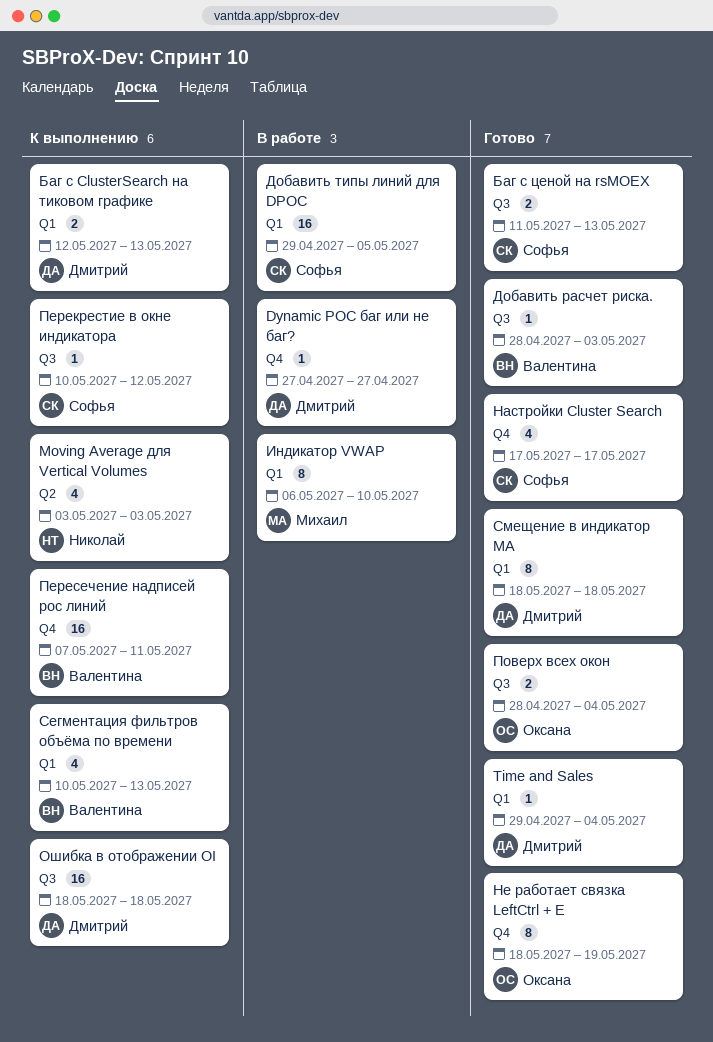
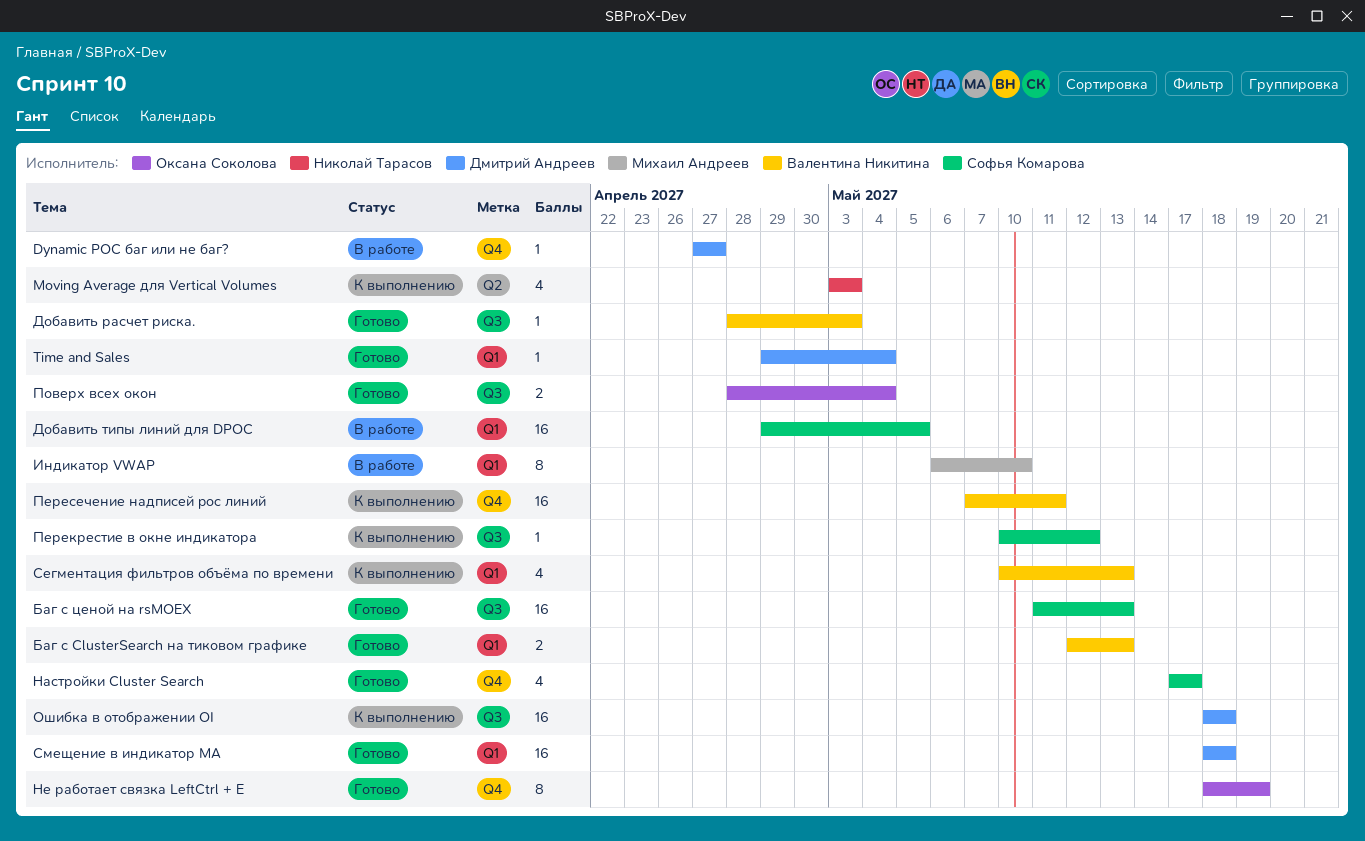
Баг с ClusterSearch на тиковом графике, status: К выполнению -> Готово
Баг с ClusterSearch на тиковом графике, owner: Дмитрий Андреев -> Валентина Никитина
Баг с ценой на rsMOEX, estimate: 2 -> 16
Смещение в индикатор MA, estimate: 8 -> 16

